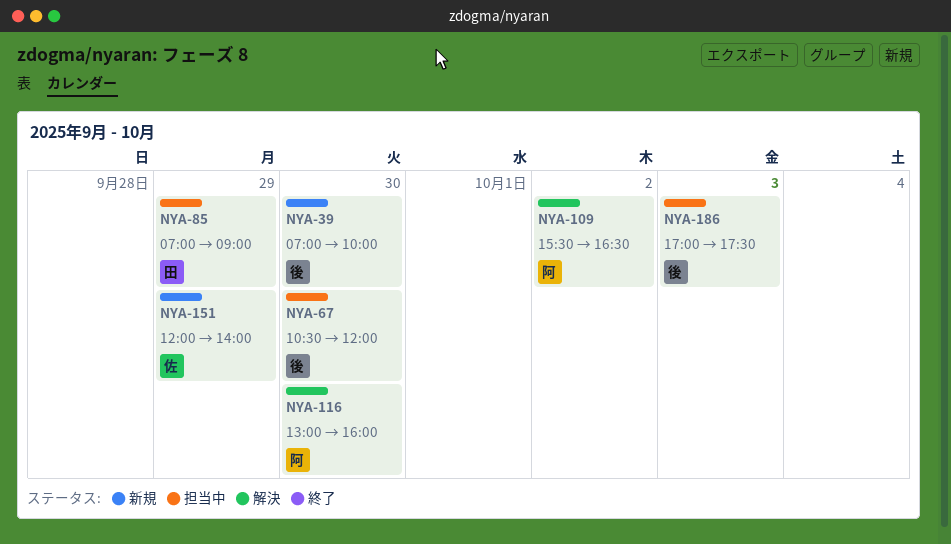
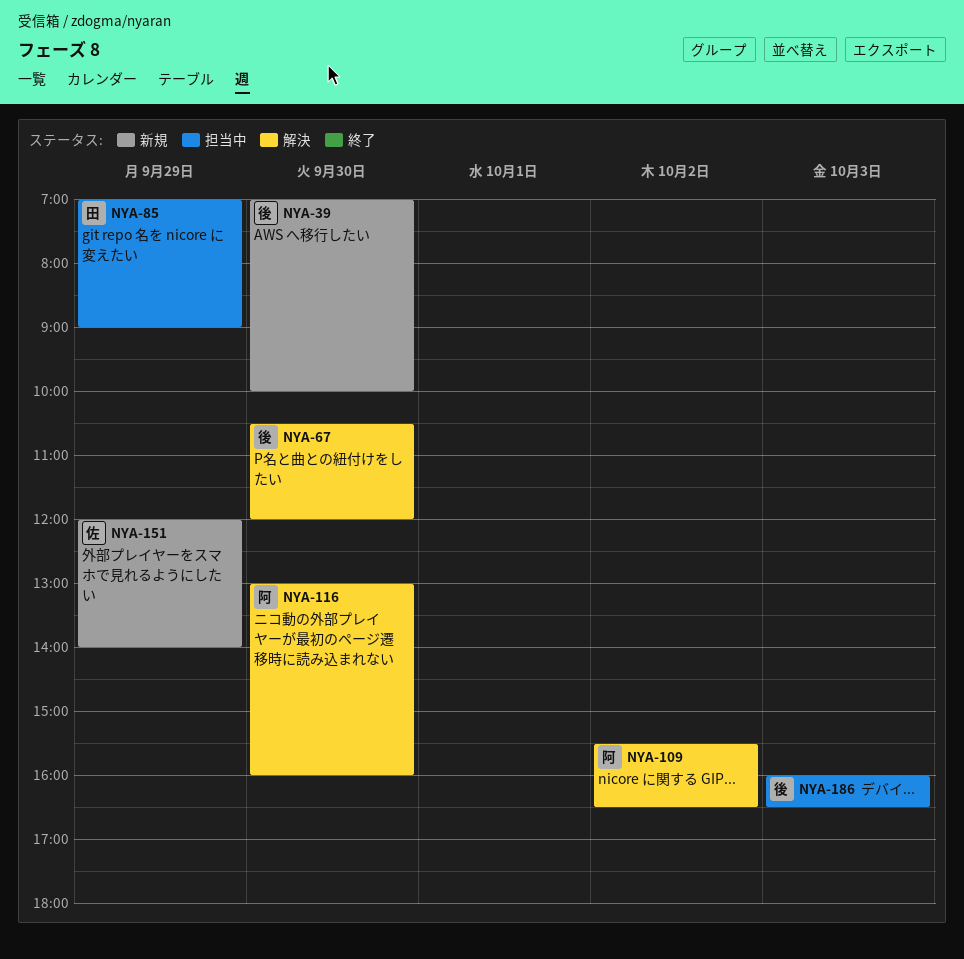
NYA-67, status: 担当中 -> 解決
NYA-186, begins: 17:00 -> 16:00
NYA-186, ends: 17:30 -> 16:30

